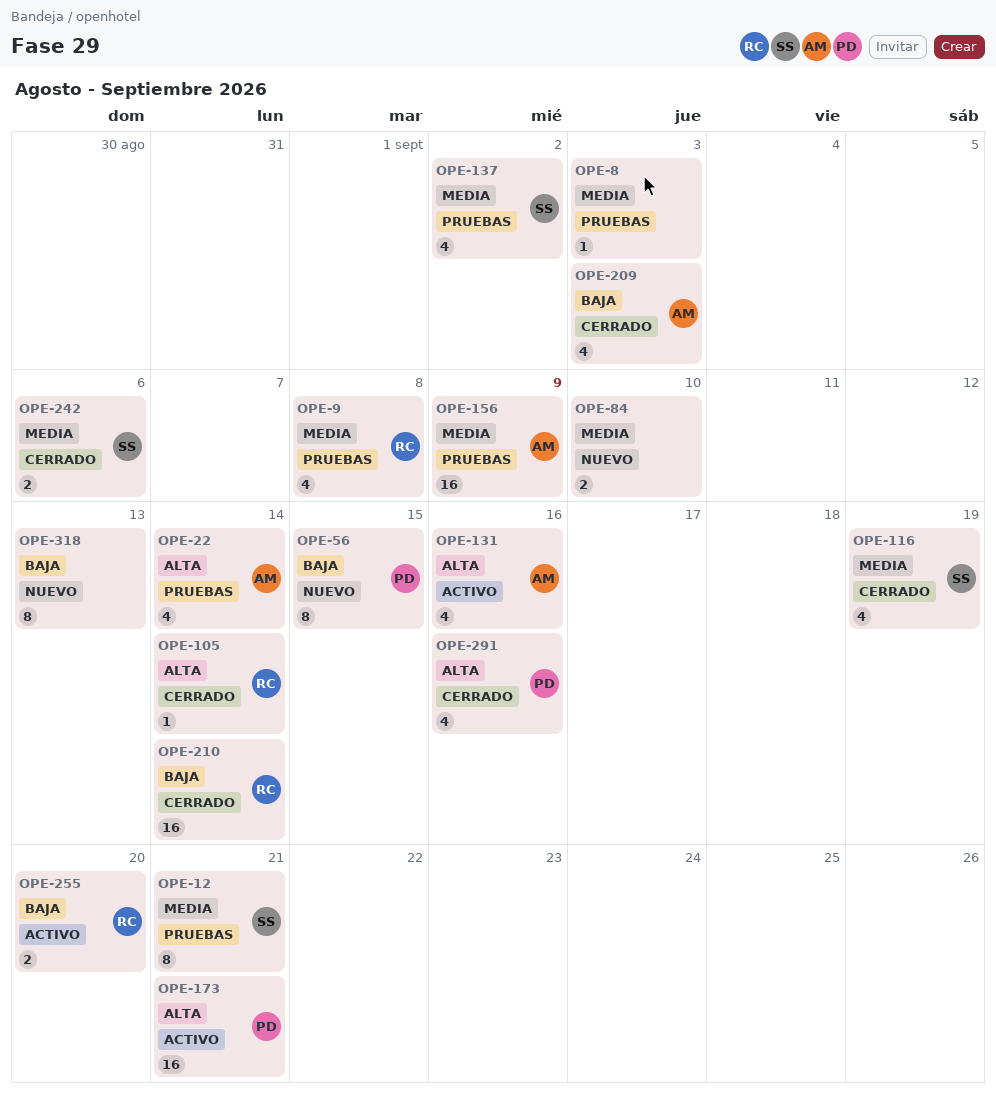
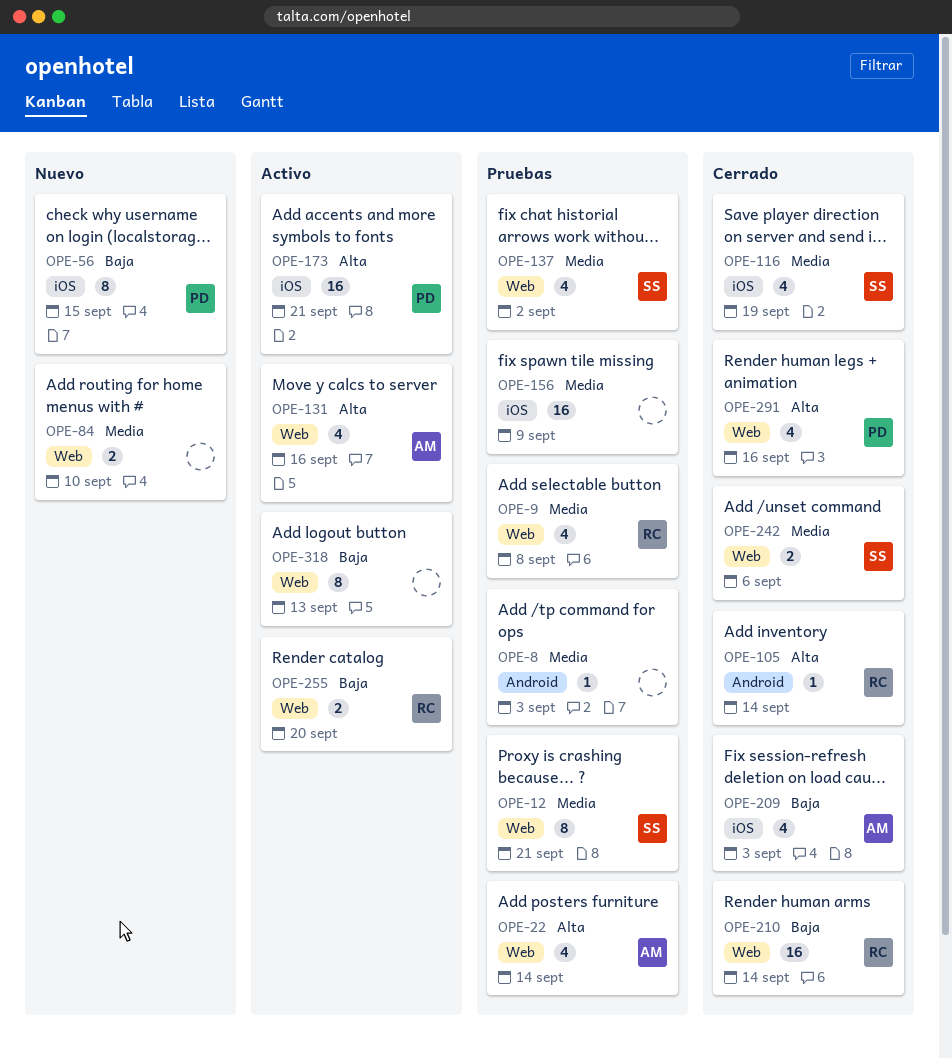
OPE-156, owner: AM -> none
OPE-318, status: Nuevo -> Activo

